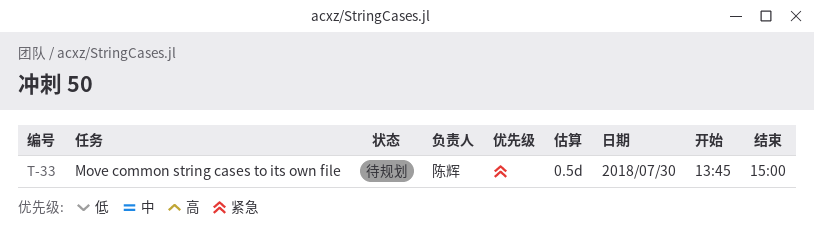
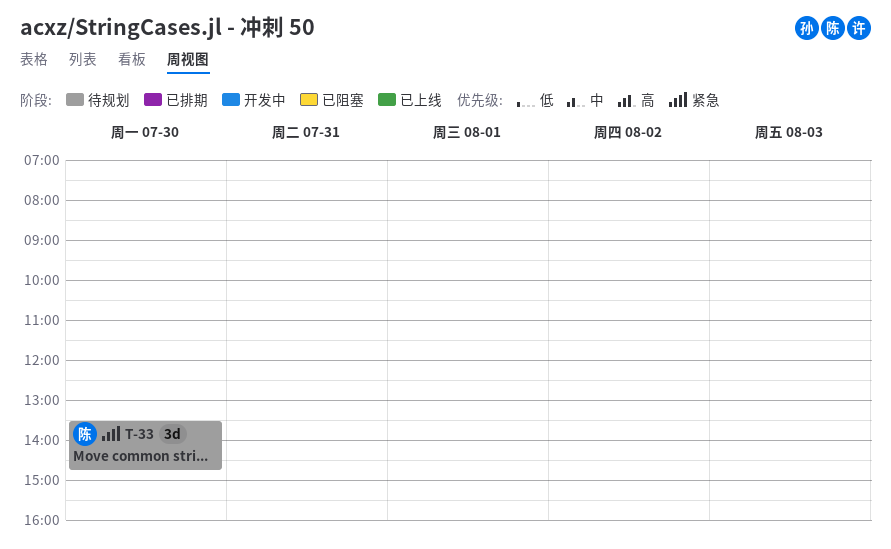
T-33, estimate: 0.5d -> 3d
T-33, begins: 13:45 -> 13:30
T-33, ends: 15:00 -> 14:45

